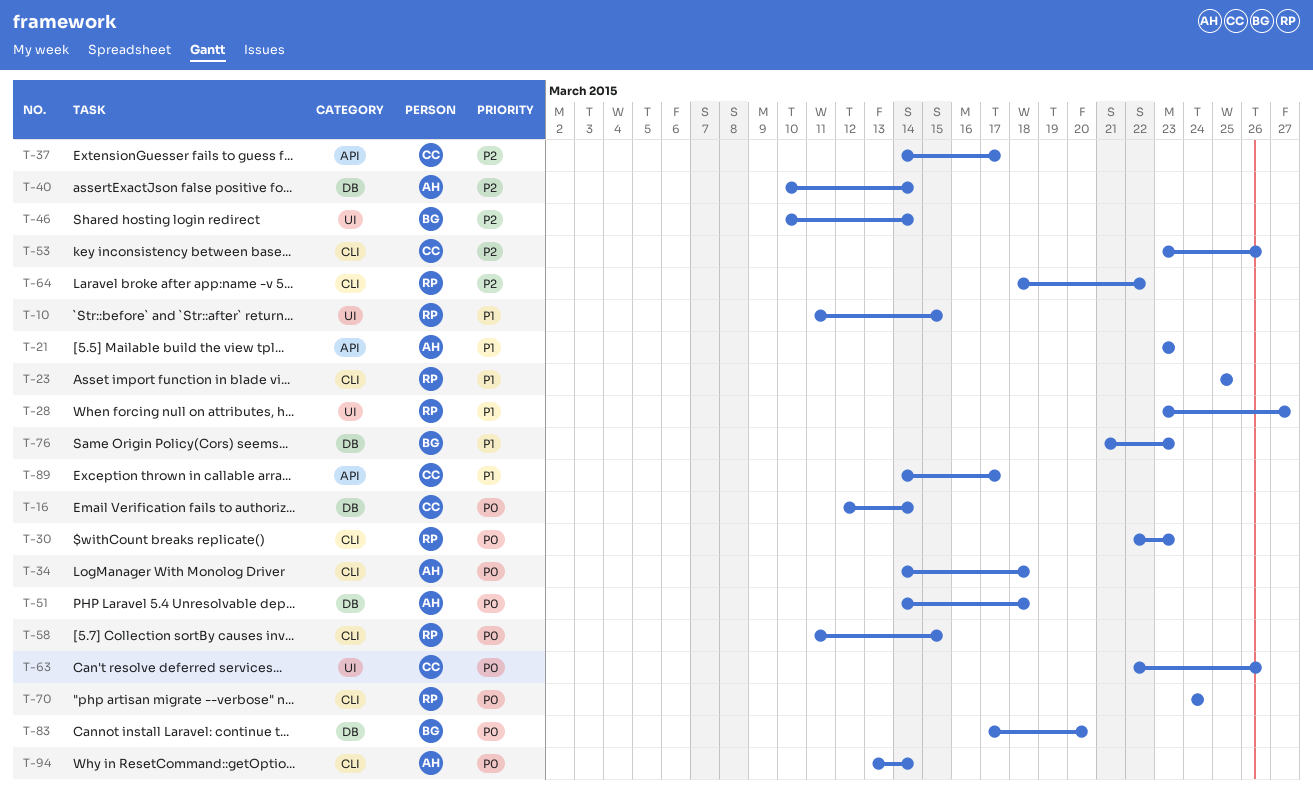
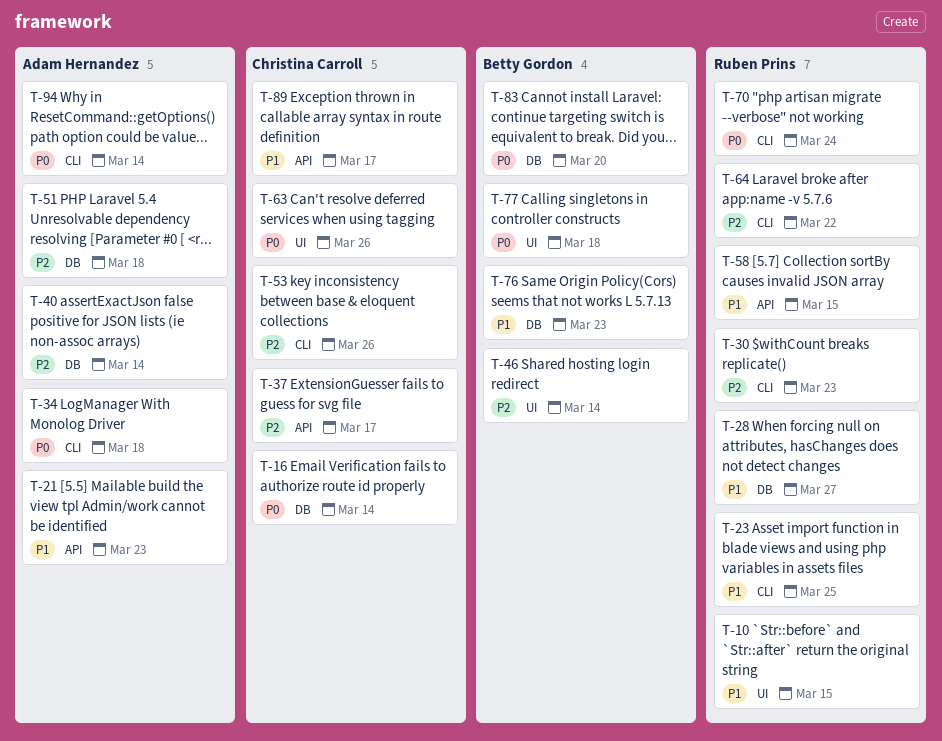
T-28, label: UI -> DB
T-30, priority: P0 -> P2
T-51, priority: P0 -> P2
T-58, priority: P0 -> P1
T-58, label: CLI -> API
T-77: none -> present

